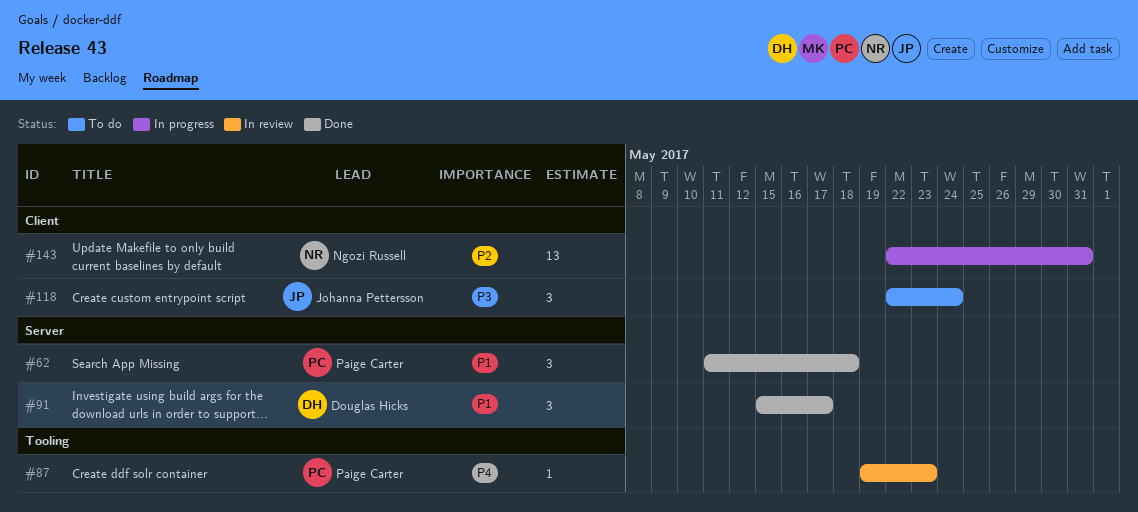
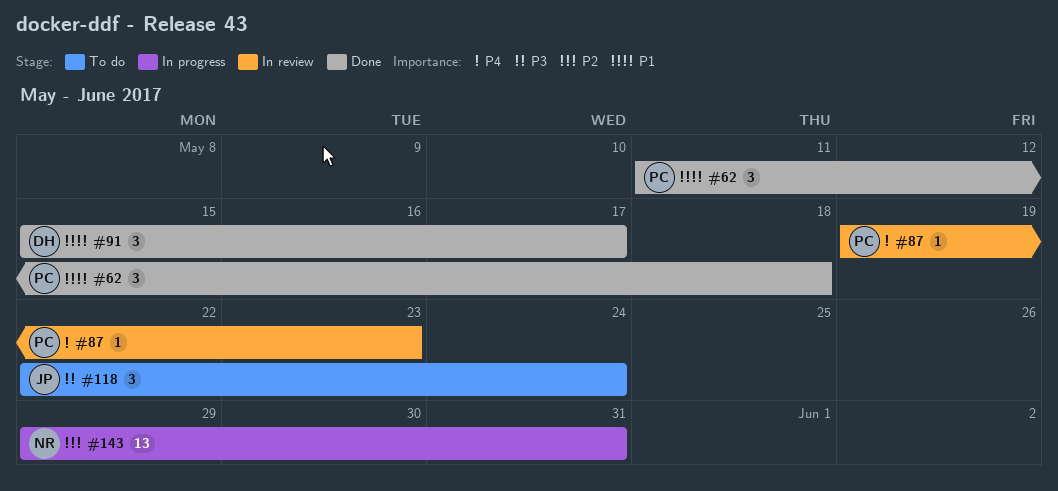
#143, start: May 22 -> May 29

